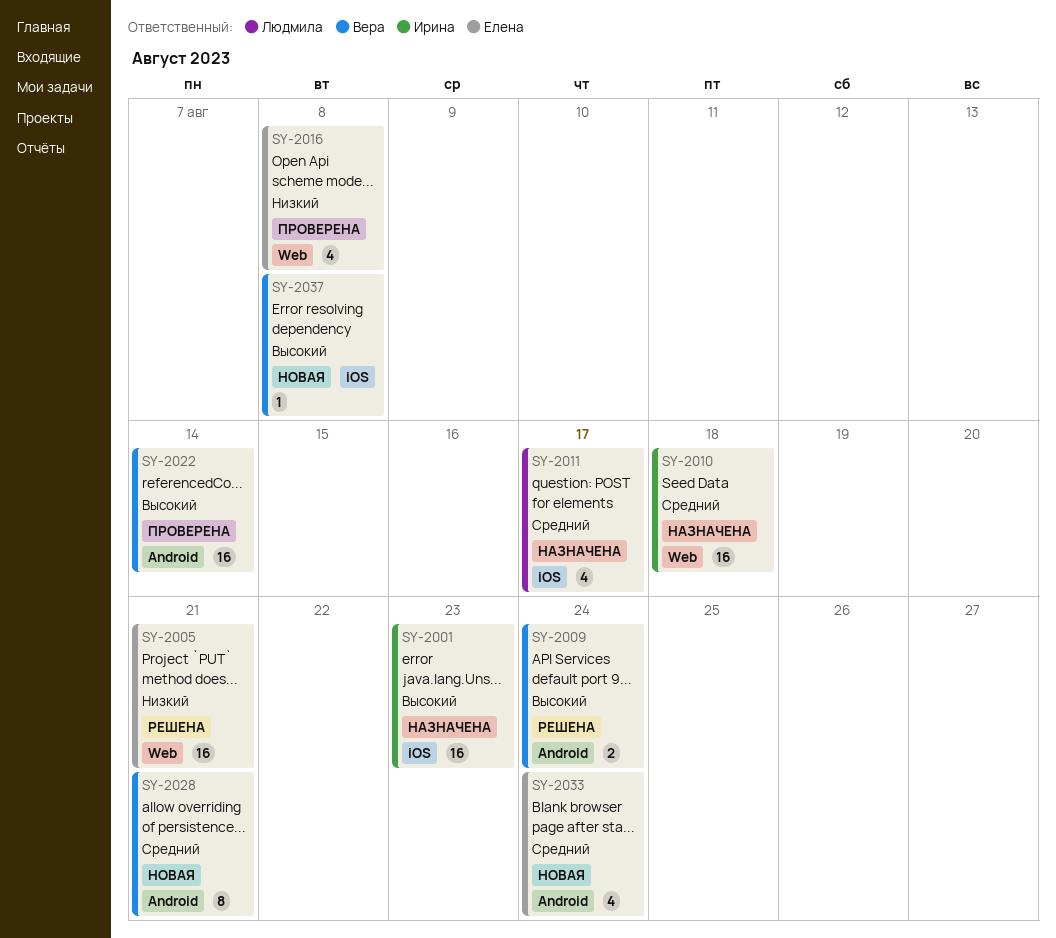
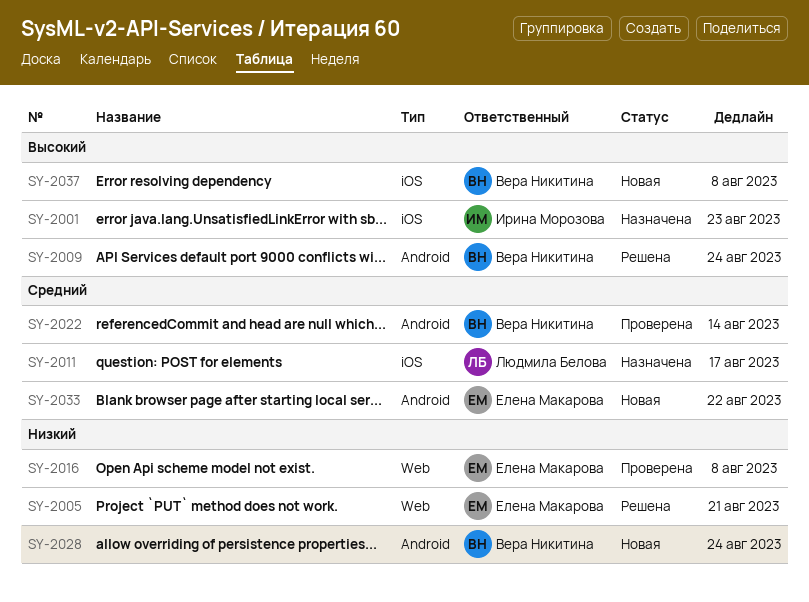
SY-2010: present -> none
SY-2022, priority: Высокий -> Средний
SY-2028, priority: Средний -> Низкий
SY-2028, due: Aug 21 -> Aug 24
SY-2033, due: Aug 24 -> Aug 22

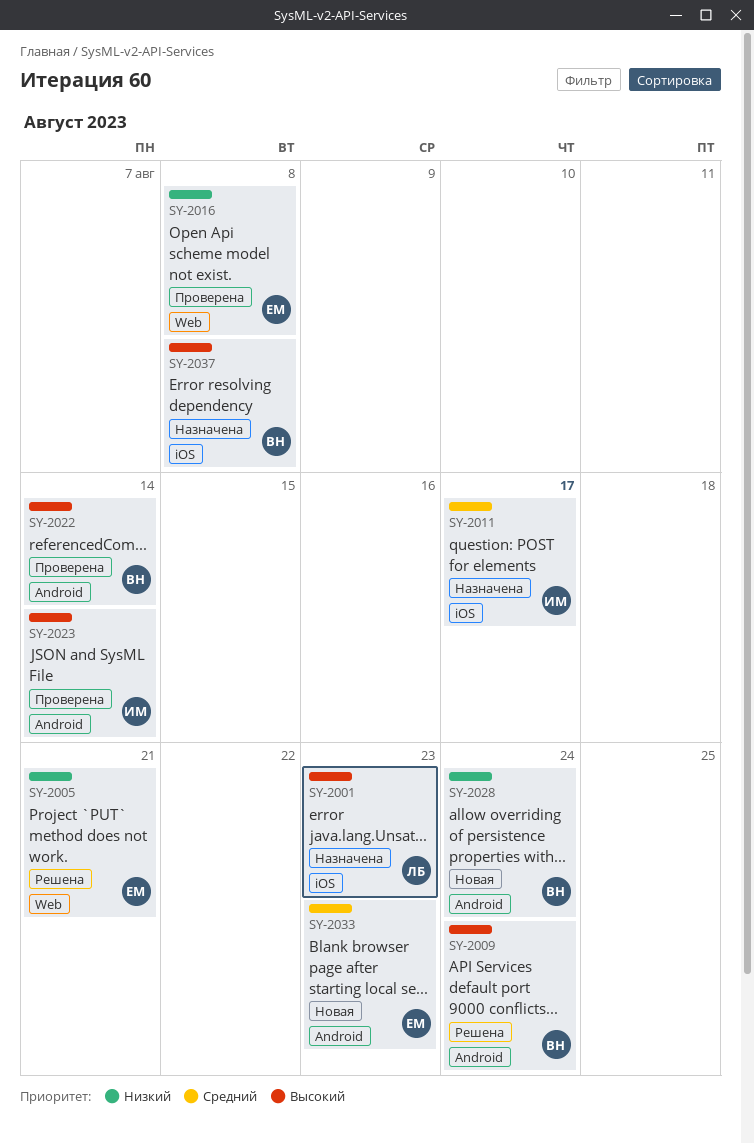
SY-2001, owner: Ирина Морозова -> Людмила Белова
SY-2011, owner: Людмила Белова -> Ирина Морозова
SY-2022, priority: Средний -> Высокий
SY-2023: none -> present
SY-2033, due: Aug 22 -> Aug 23
SY-2037, status: Новая -> Назначена

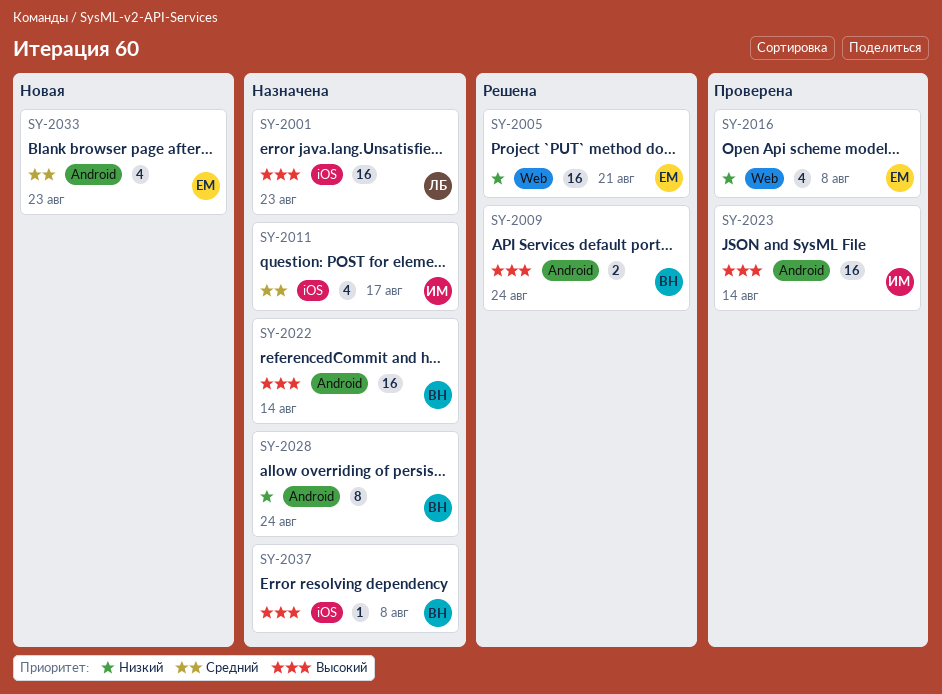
SY-2022, status: Проверена -> Назначена
SY-2028, status: Новая -> Назначена

